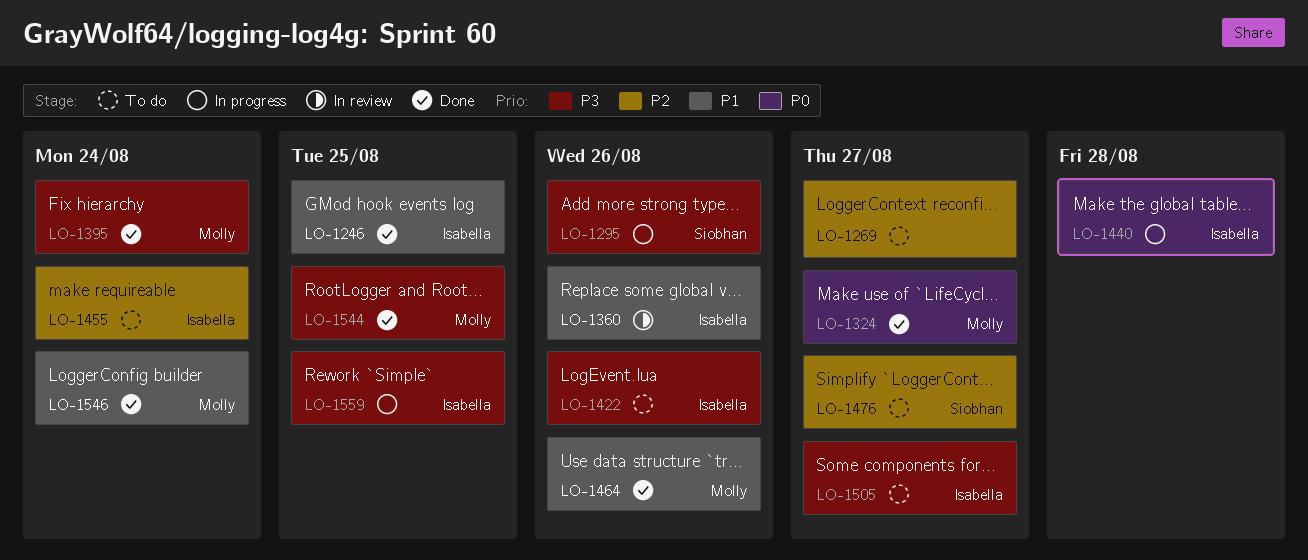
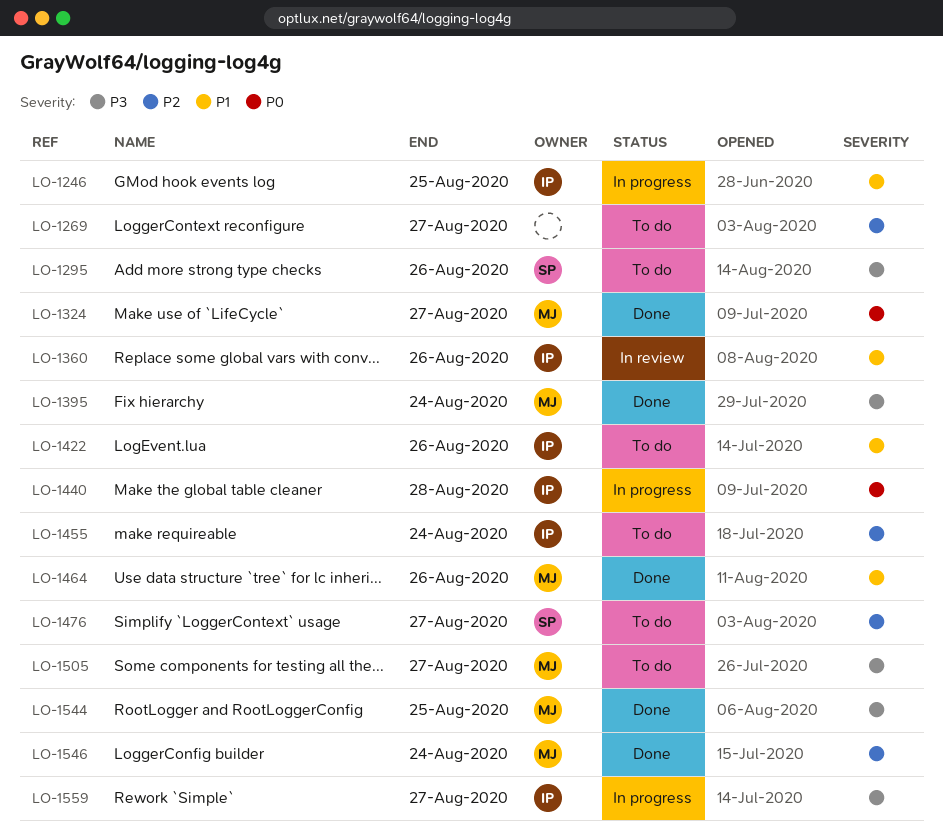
LO-1246, status: Done -> In progress
LO-1295, status: In progress -> To do
LO-1422, priority: P3 -> P1
LO-1505, owner: Isabella -> Molly
LO-1546, priority: P1 -> P2
LO-1559, due: Aug 25 -> Aug 27

